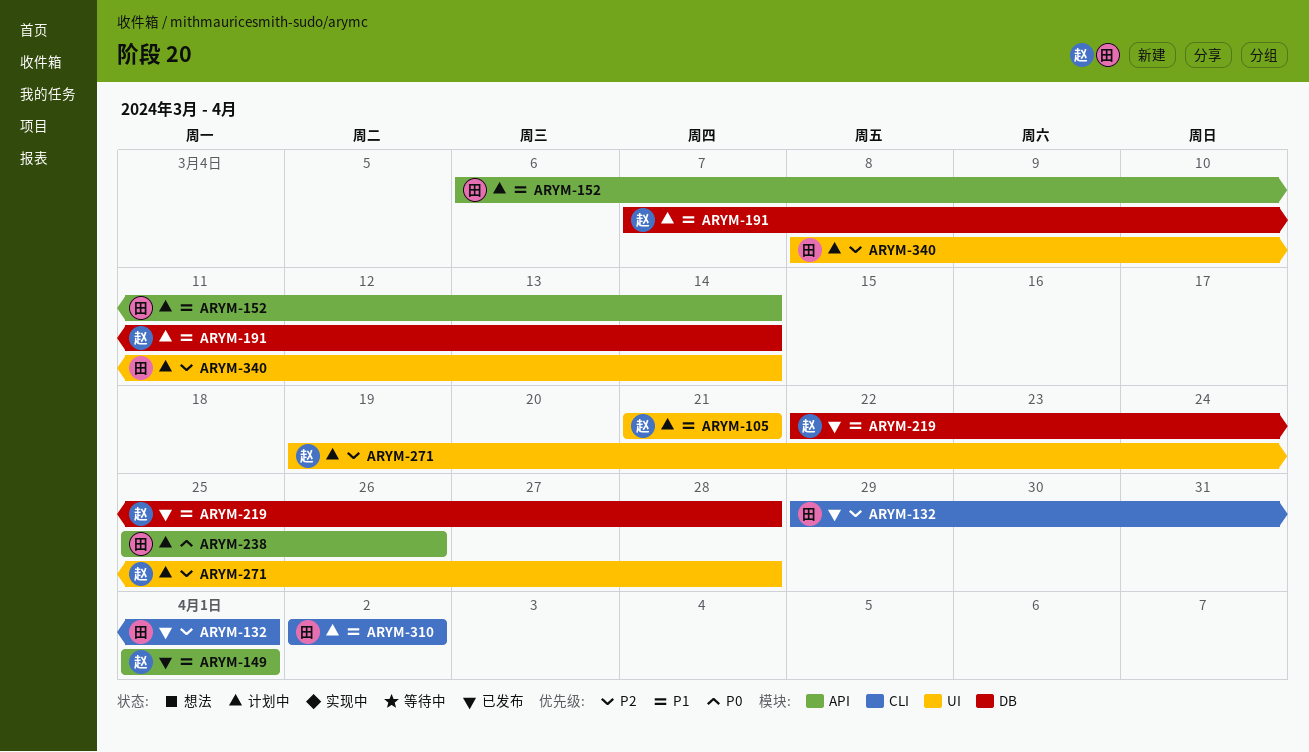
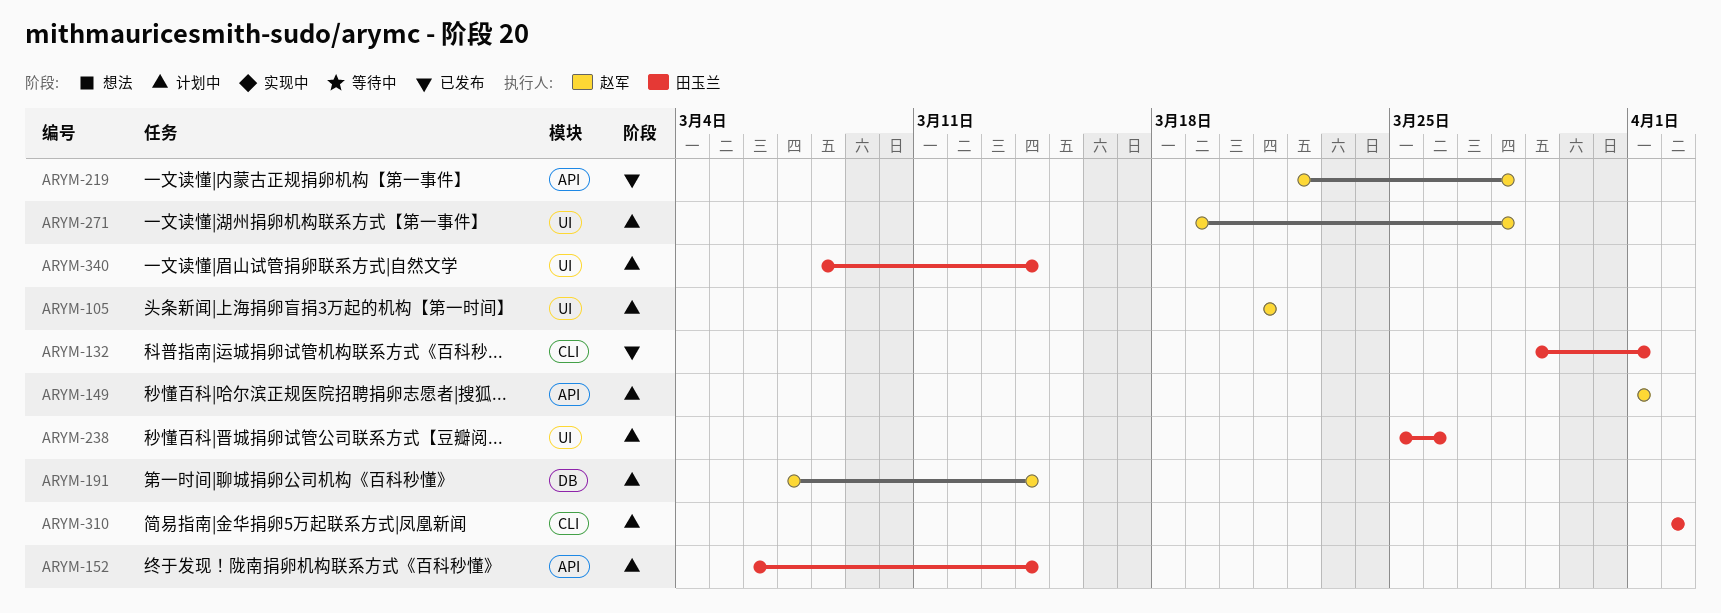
ARYM-149, status: 已发布 -> 计划中
ARYM-219, label: DB -> API
ARYM-238, label: API -> UI

